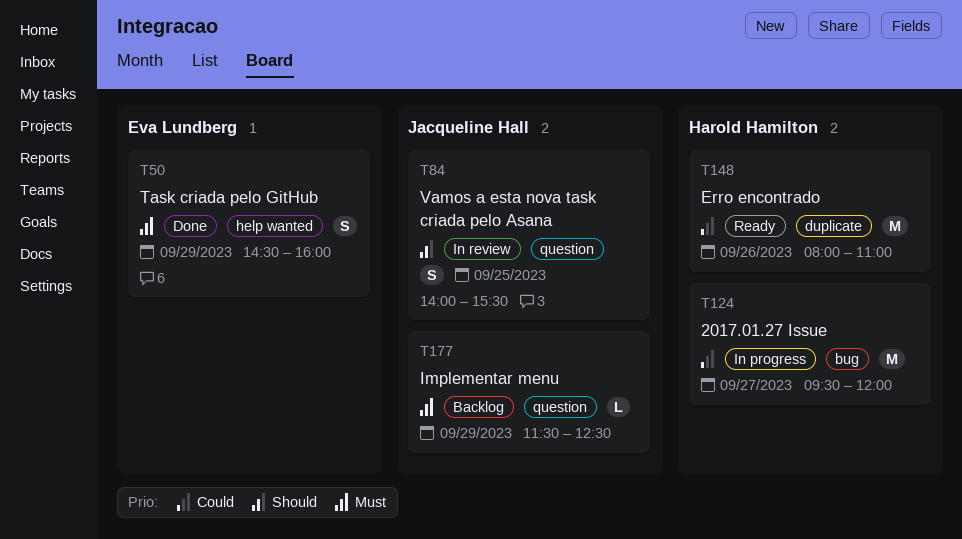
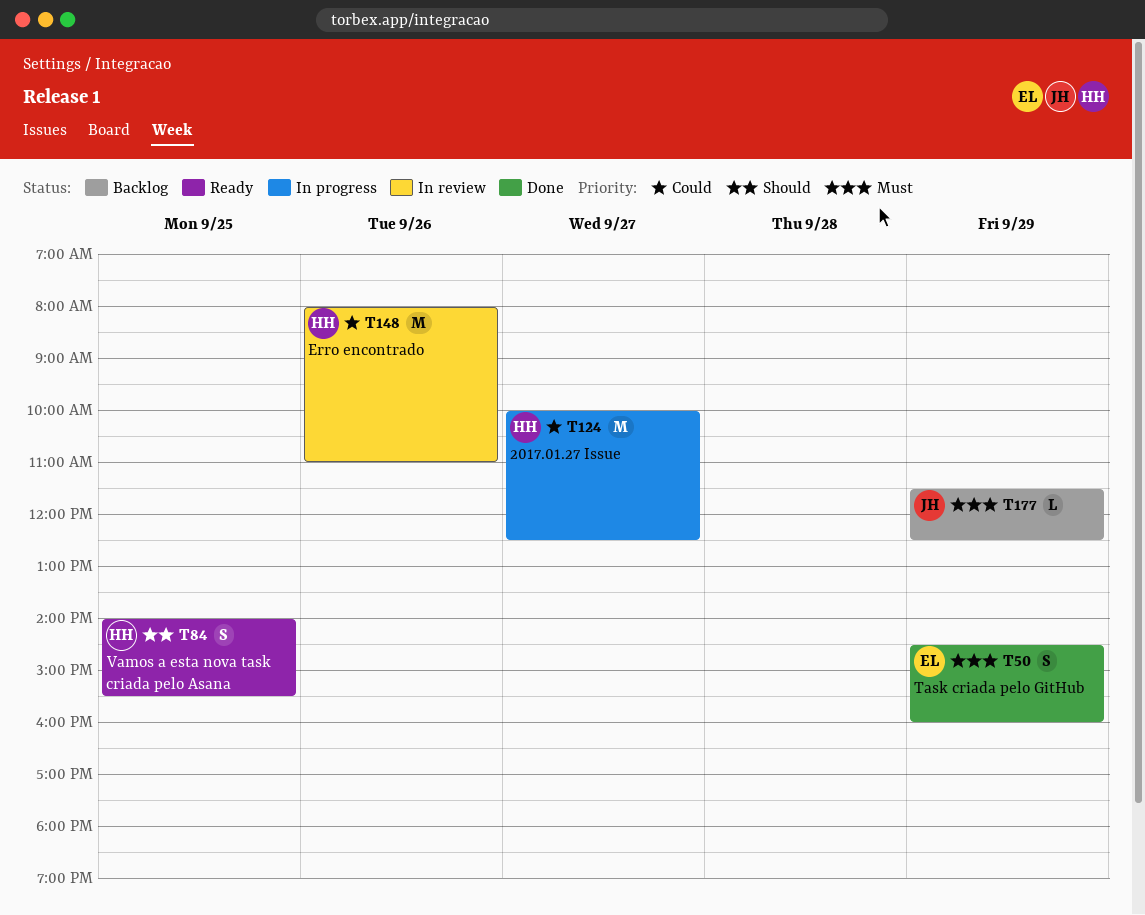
T84, status: In review -> Ready
T84, owner: Jacqueline Hall -> Harold Hamilton
T124, begins: 09:30 -> 10:00
T124, ends: 12:00 -> 12:30
T148, status: Ready -> In review

